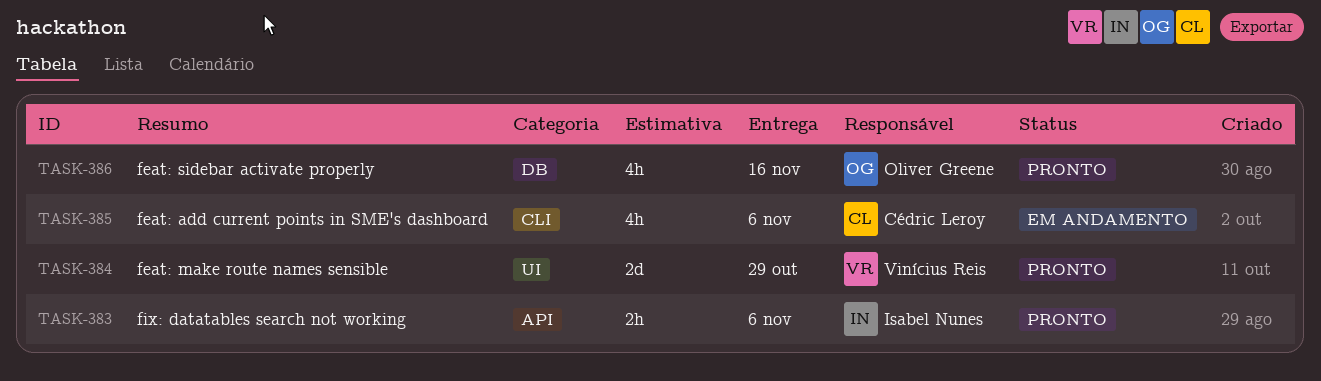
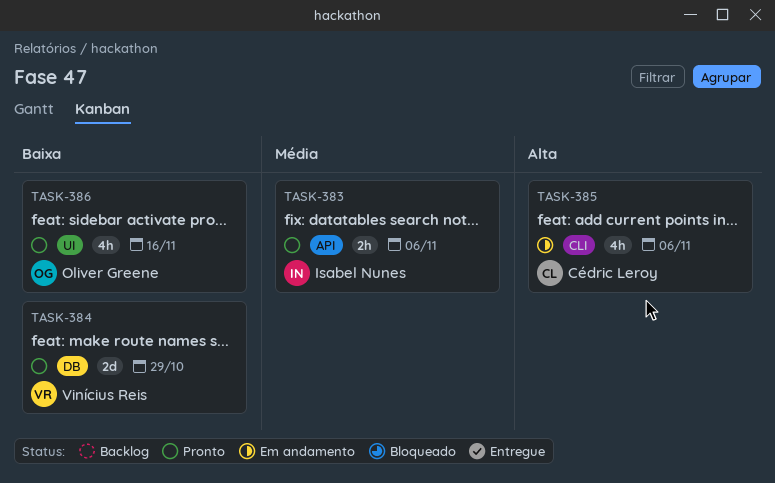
TASK-384, label: UI -> DB
TASK-386, label: DB -> UI

